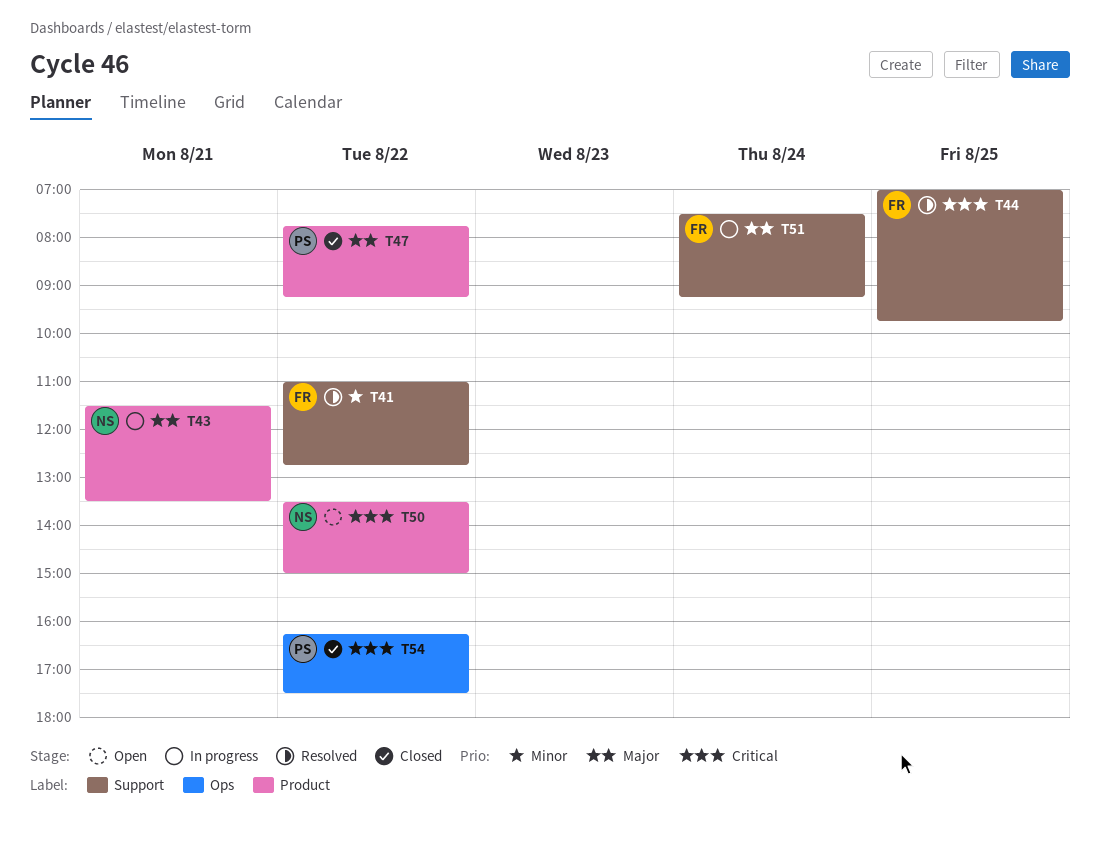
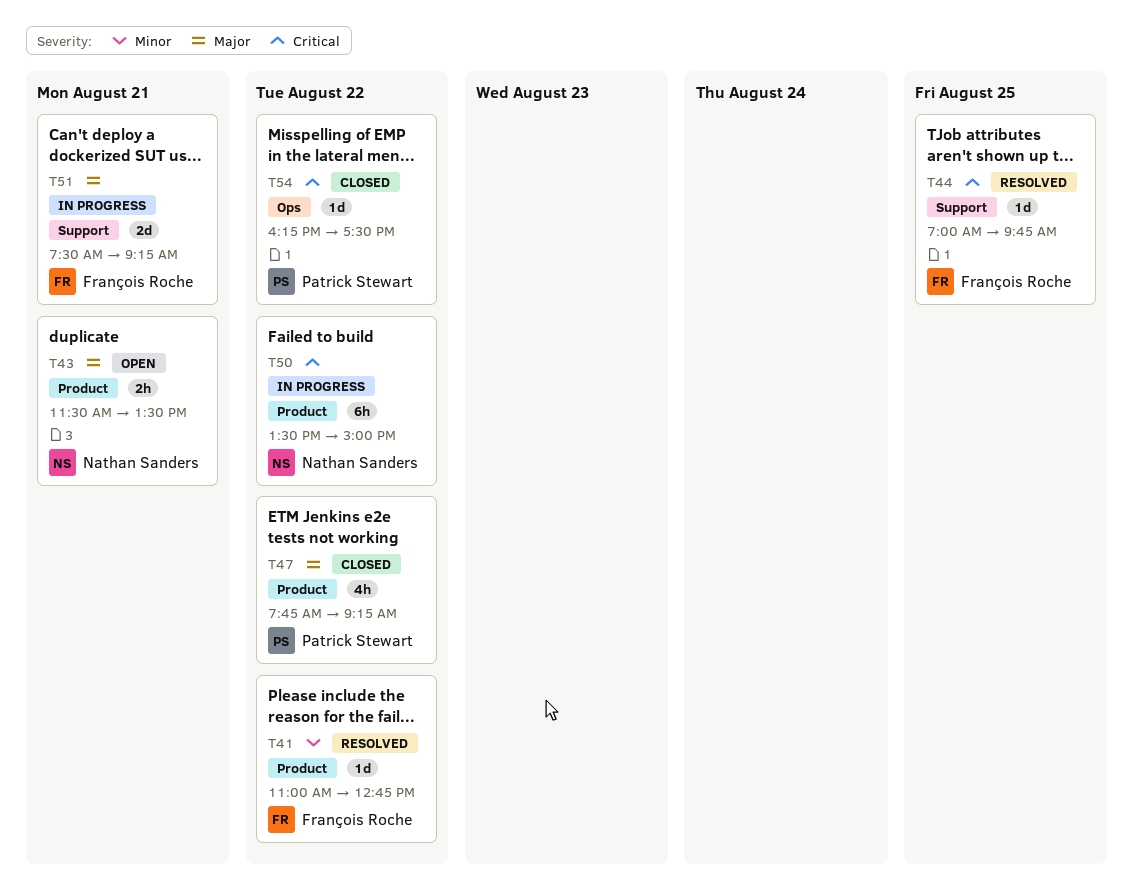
T41, label: Support -> Product
T43, status: In progress -> Open
T50, status: Open -> In progress
T51, day: Aug 24 -> Aug 21

